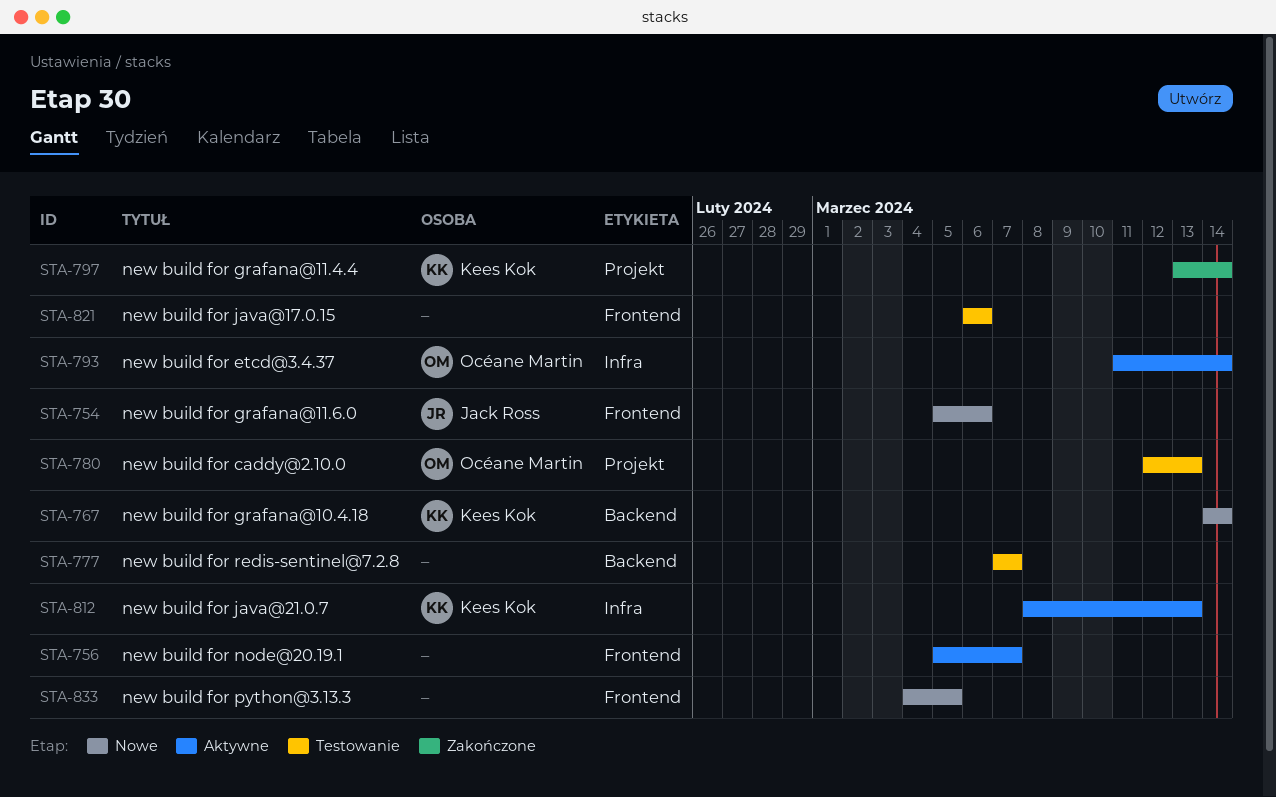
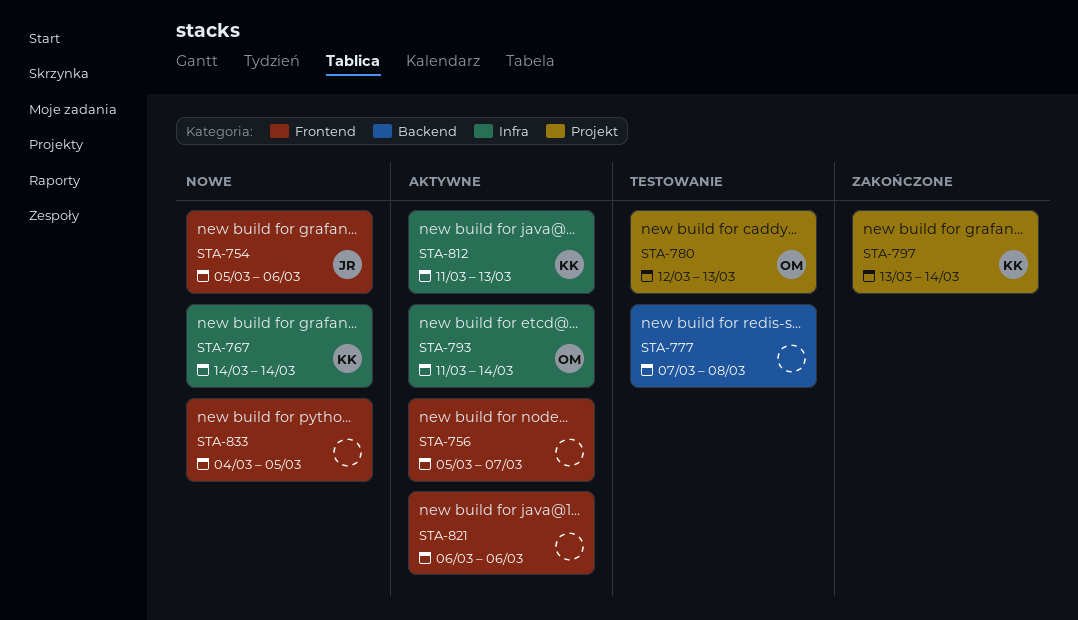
STA-767, label: Backend -> Infra
STA-777, due: Mar 7 -> Mar 8
STA-812, start: Mar 8 -> Mar 11
STA-821, status: Testowanie -> Aktywne

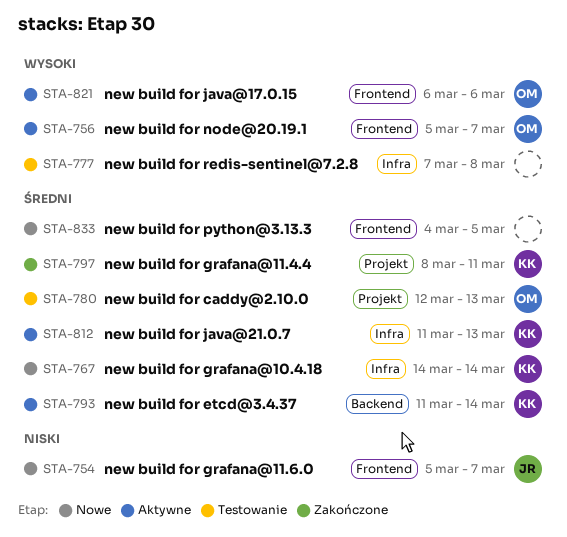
STA-754, due: Mar 6 -> Mar 7
STA-756, owner: none -> OM
STA-777, label: Backend -> Infra
STA-793, owner: OM -> KK
STA-793, label: Infra -> Backend
STA-797, start: Mar 13 -> Mar 8
STA-797, due: Mar 14 -> Mar 11
STA-821, owner: none -> OM

